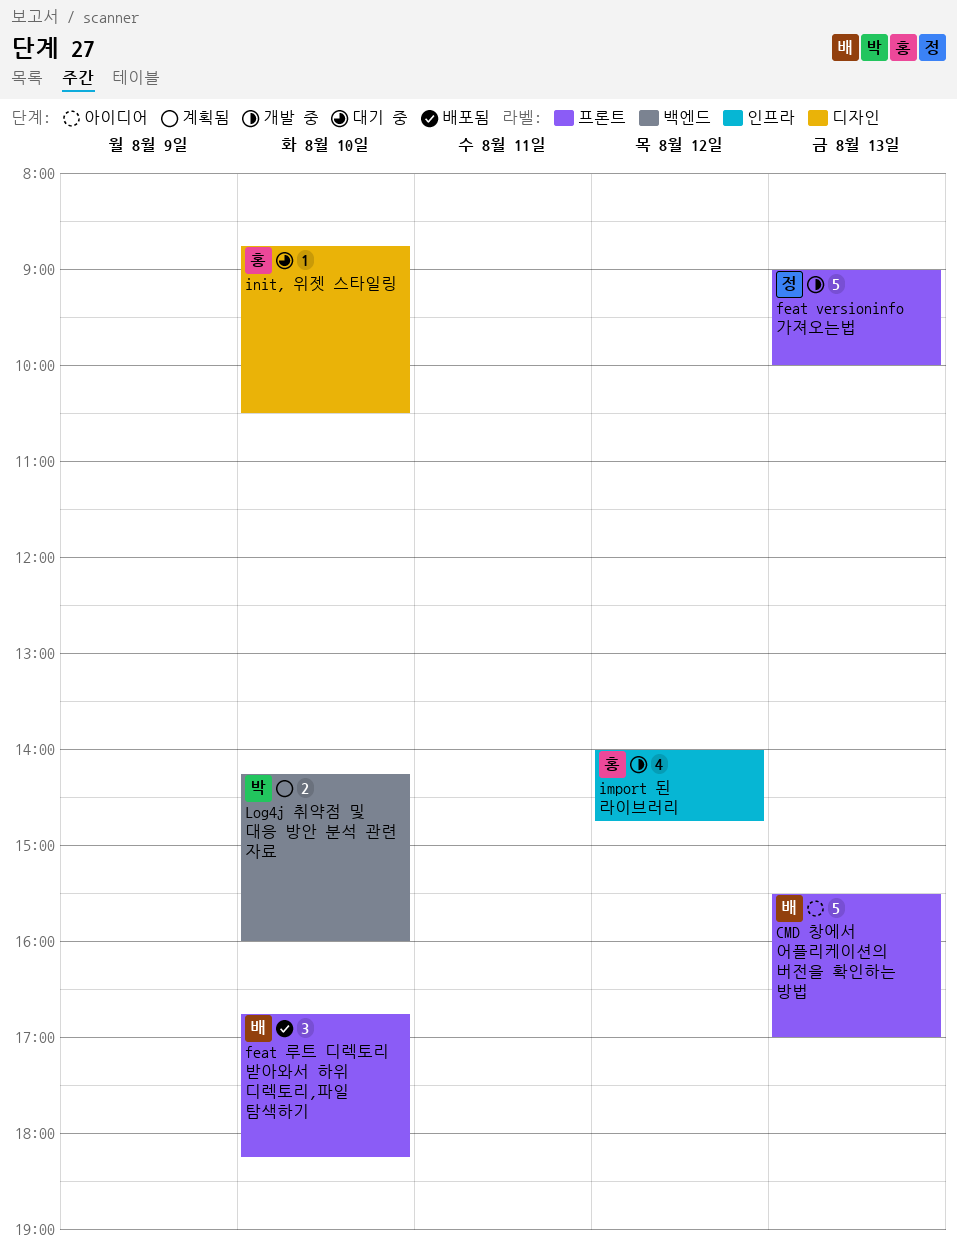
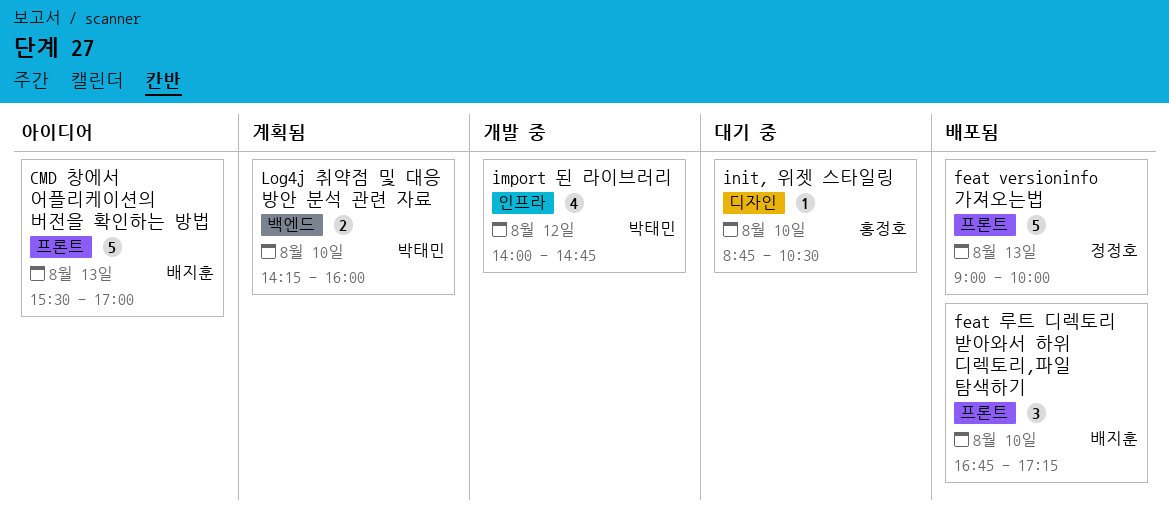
feat versioninfo 가져오는법, status: 개발 중 -> 배포됨
feat 루트 디렉토리 받아와서 하위 디렉토리,파일 탐색하기, ends: 18:15 -> 17:15
import 된 라이브러리, owner: 홍정호 -> 박태민

